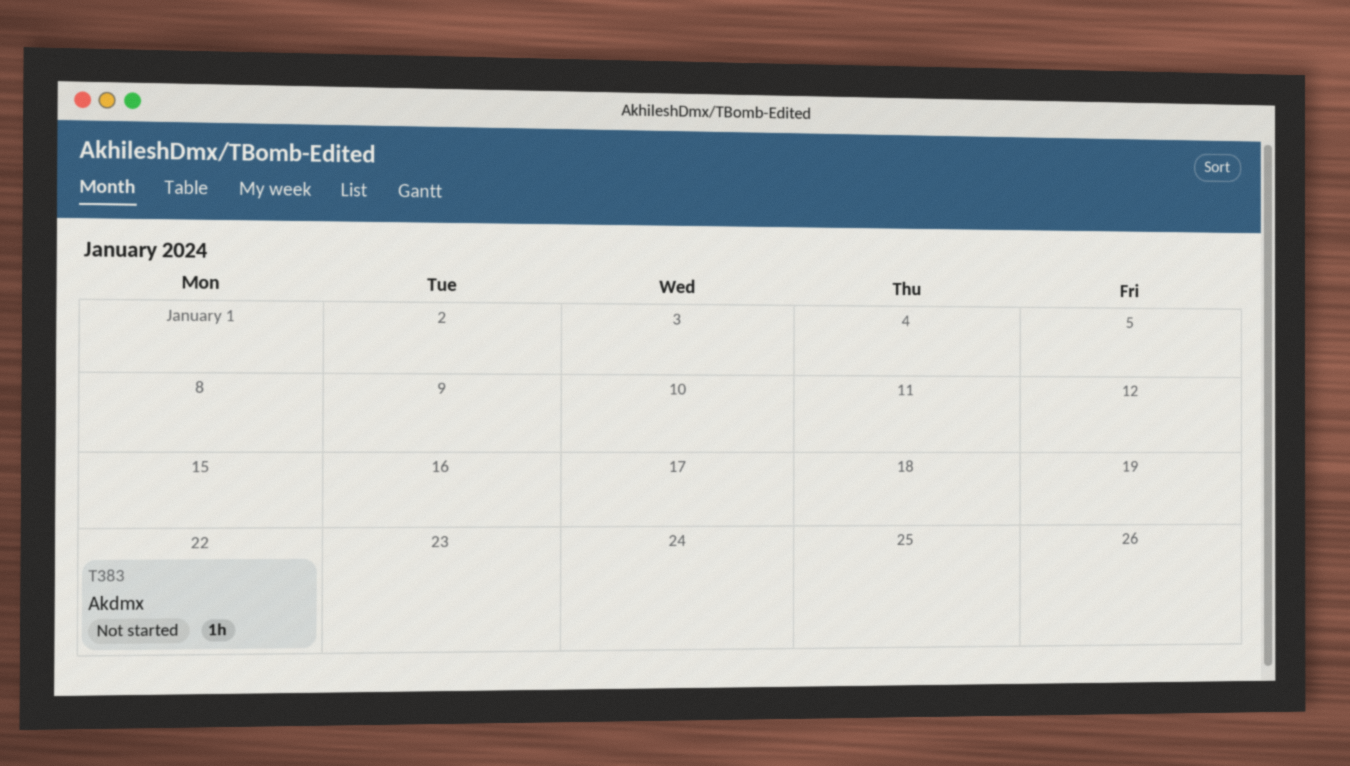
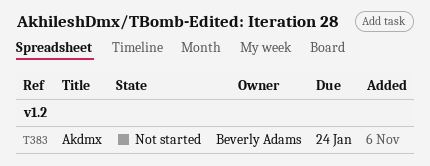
T383, due: Jan 22 -> Jan 24

